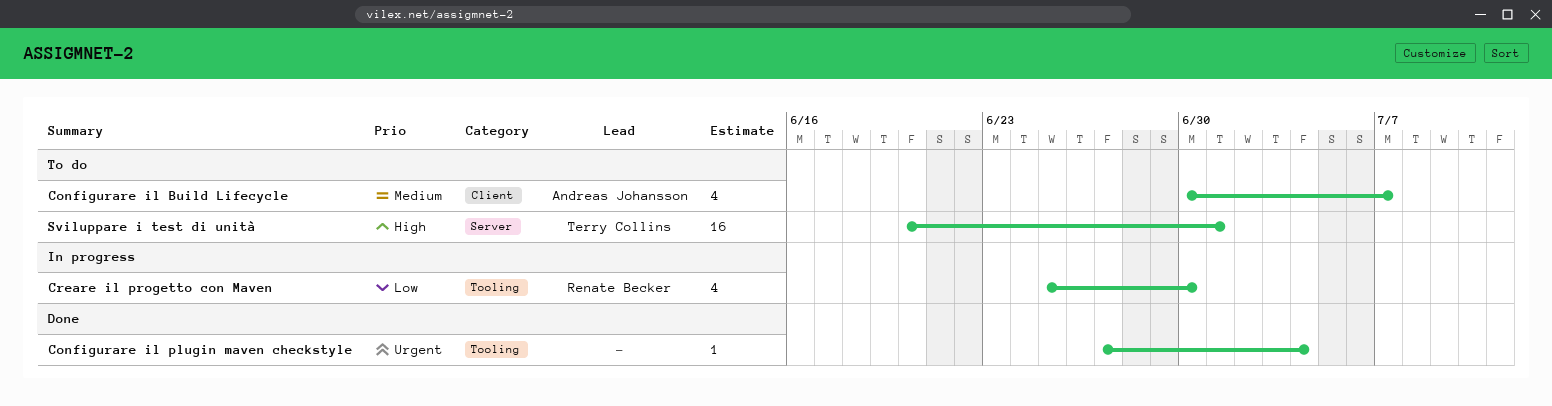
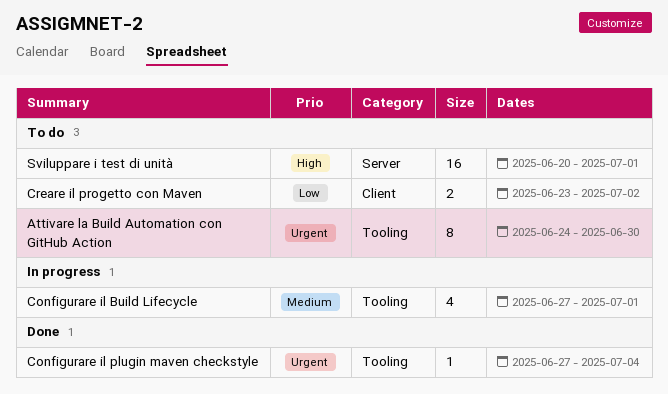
Attivare la Build Automation con GitHub Action: none -> present
Configurare il Build Lifecycle, status: To do -> In progress
Configurare il Build Lifecycle, label: Client -> Tooling
Configurare il Build Lifecycle, start: Jun 30 -> Jun 27
Configurare il Build Lifecycle, due: Jul 7 -> Jul 1
Creare il progetto con Maven, status: In progress -> To do
Creare il progetto con Maven, label: Tooling -> Client
Creare il progetto con Maven, estimate: 4 -> 2
Creare il progetto con Maven, start: Jun 25 -> Jun 23
Creare il progetto con Maven, due: Jun 30 -> Jul 2

